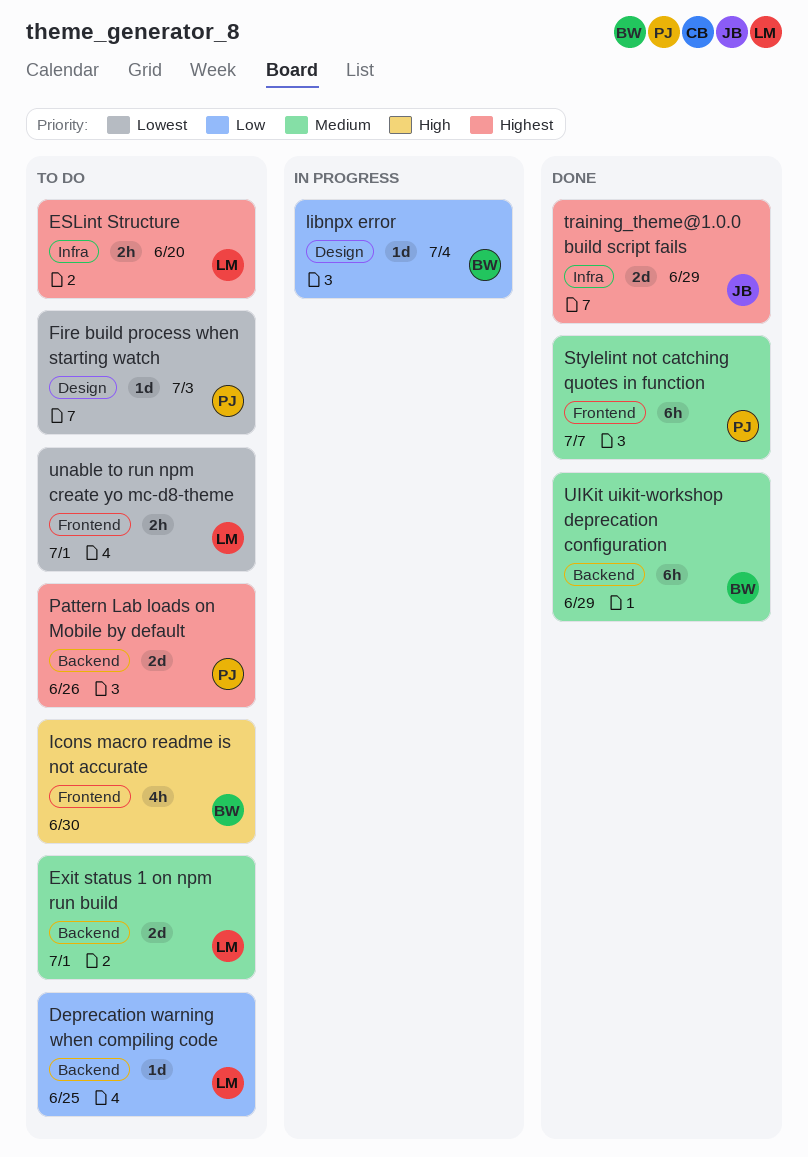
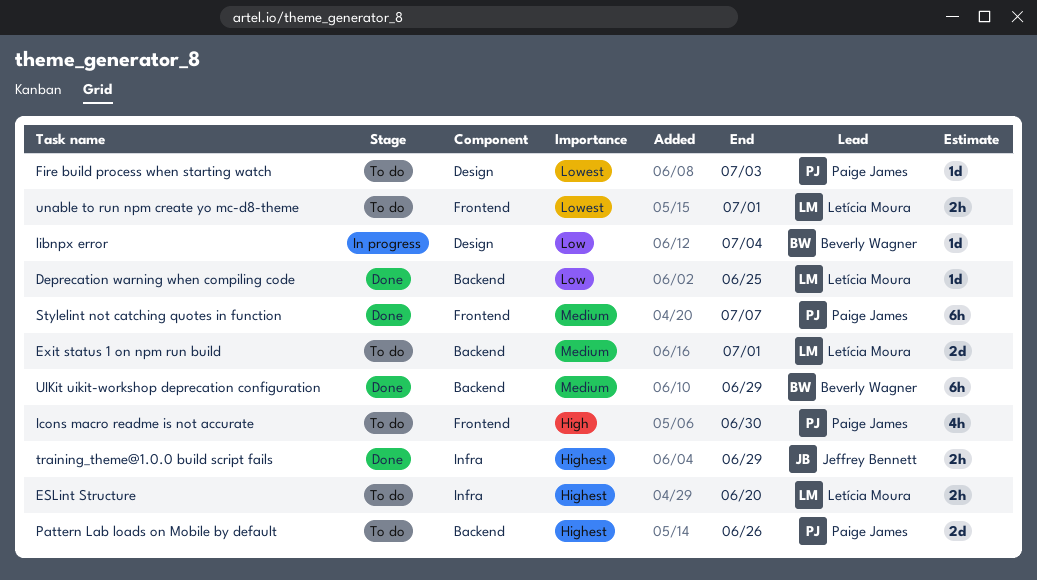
Deprecation warning when compiling code, status: To do -> Done
Icons macro readme is not accurate, owner: Beverly Wagner -> Paige James
training_theme@1.0.0 build script fails, estimate: 2d -> 2h

